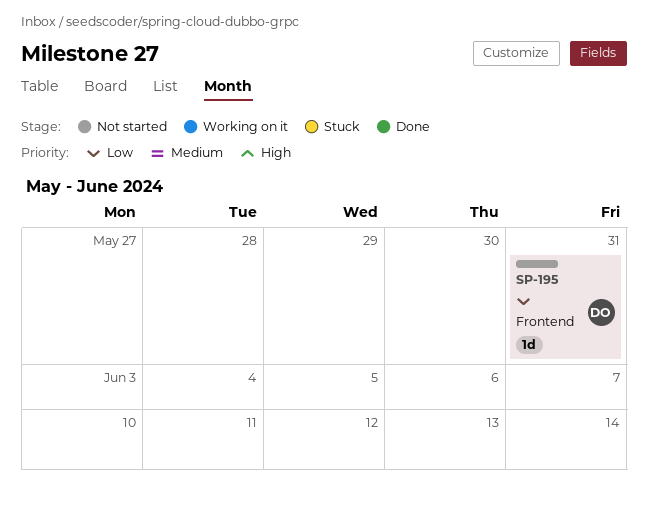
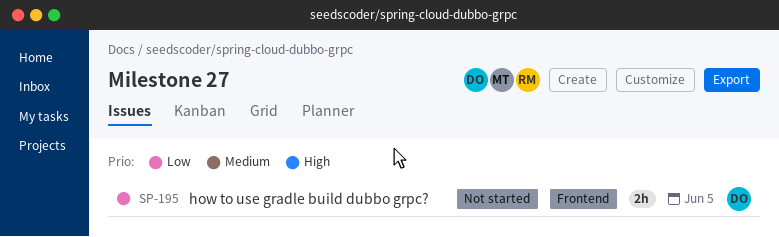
SP-195, estimate: 1d -> 2h
SP-195, due: May 31 -> Jun 5

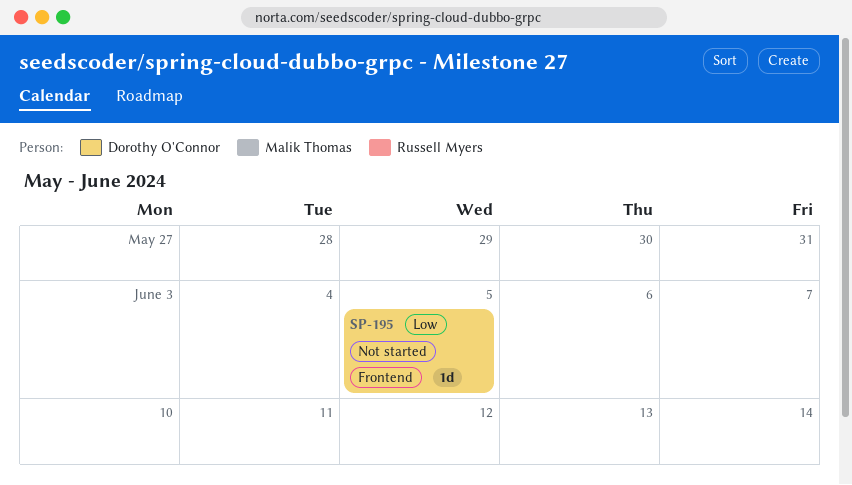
SP-195, estimate: 2h -> 1d

